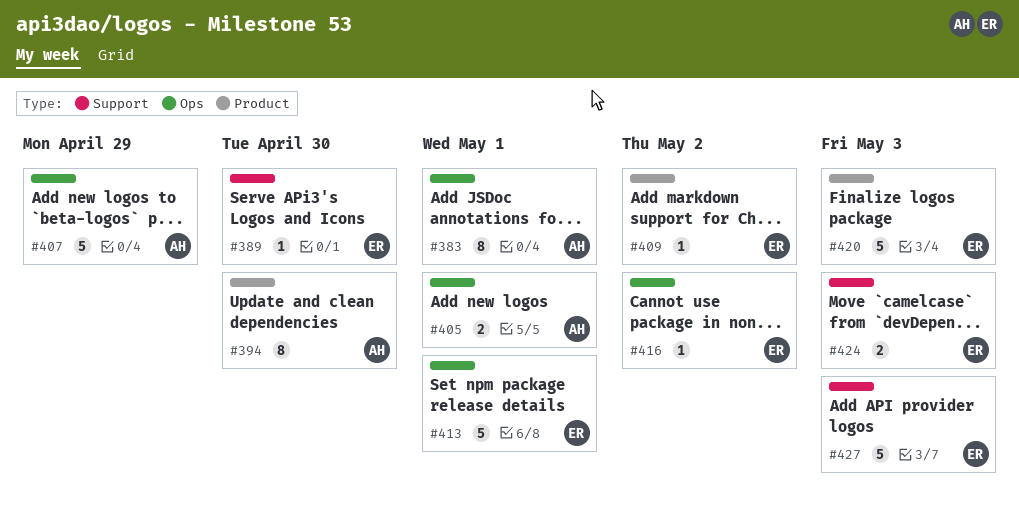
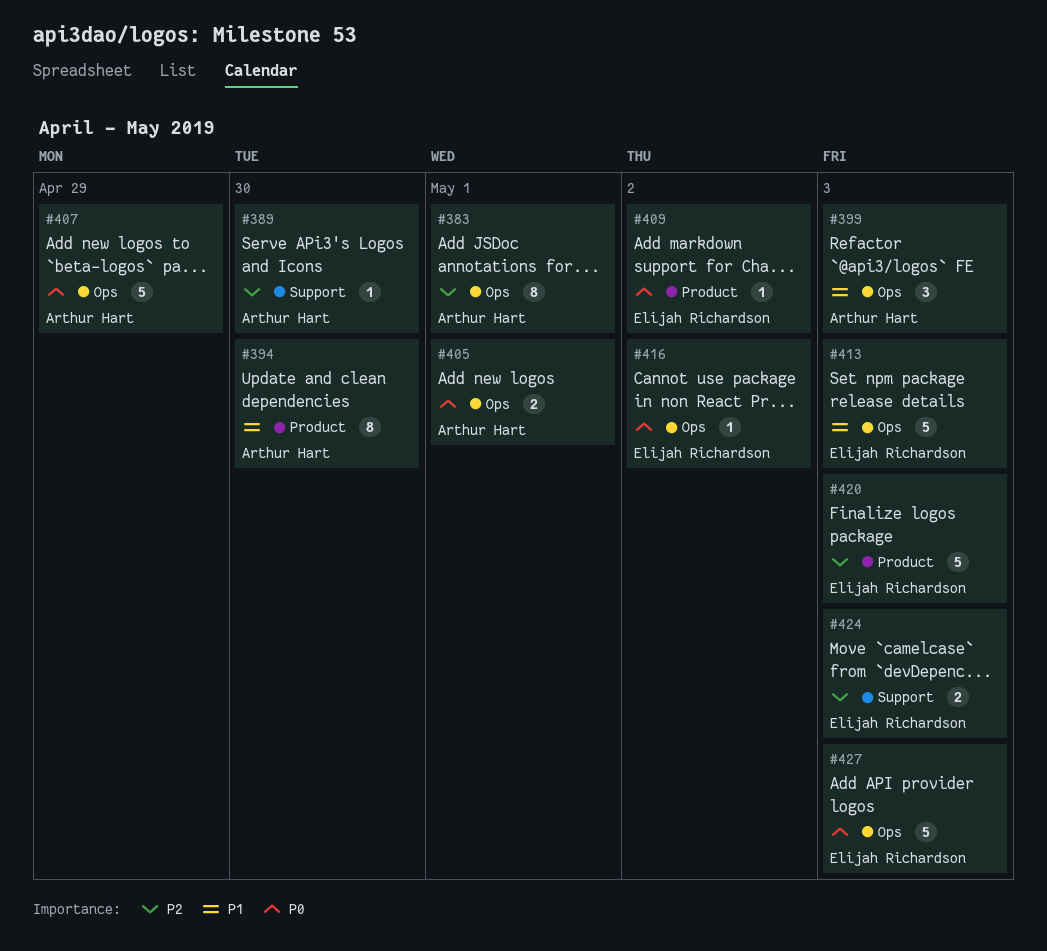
#389, owner: Elijah Richardson -> Arthur Hart
#399: none -> present
#413, due: May 1 -> May 3
#427, label: Support -> Ops

